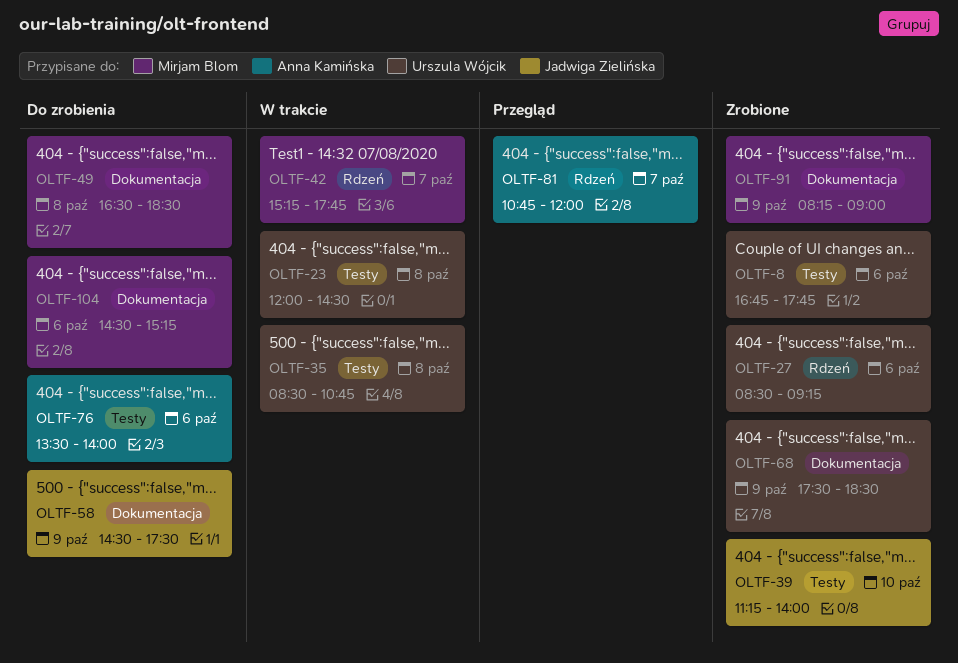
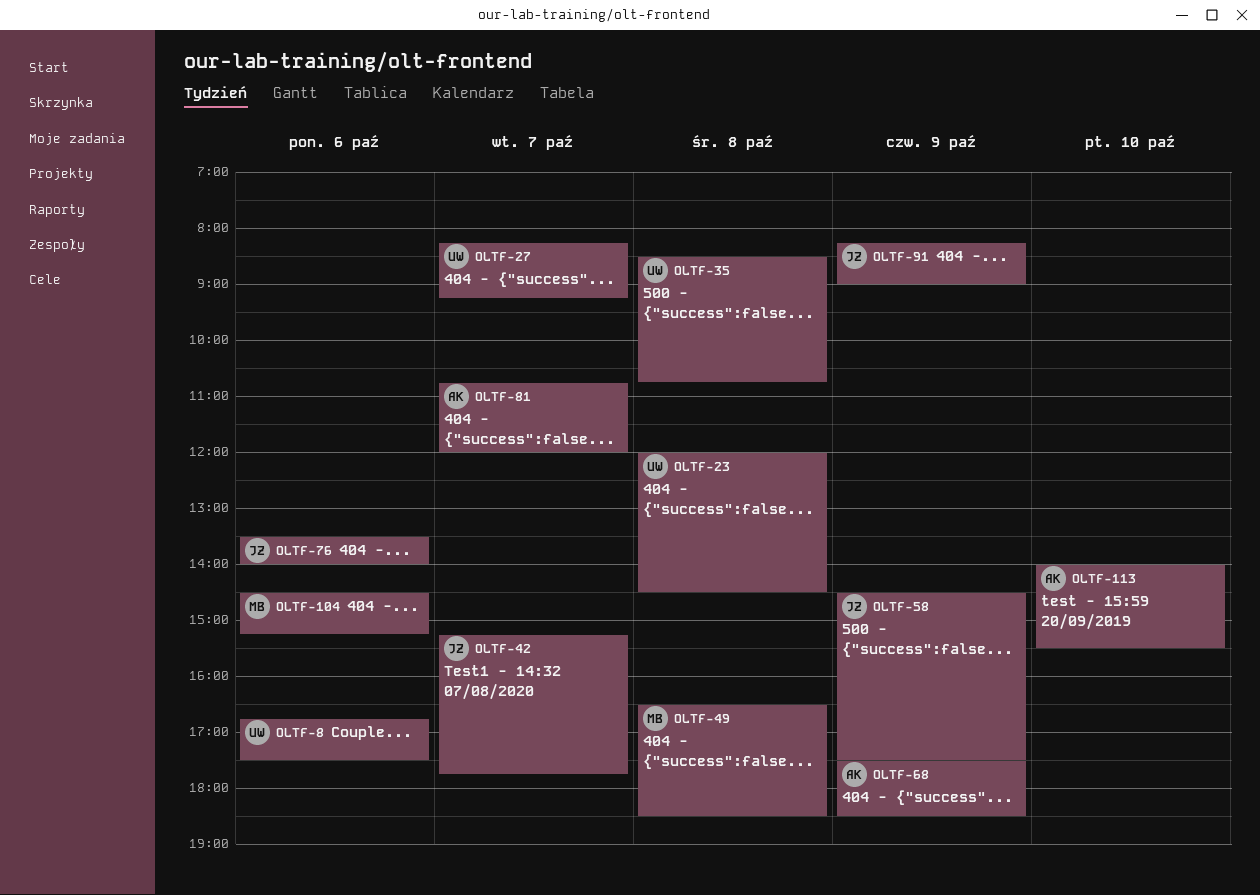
OLTF-8, ends: 17:45 -> 17:30
OLTF-27, day: Oct 6 -> Oct 7
OLTF-27, begins: 08:30 -> 08:15
OLTF-39: present -> none
OLTF-42, owner: Mirjam Blom -> Jadwiga Zielińska
OLTF-68, owner: Urszula Wójcik -> Anna Kamińska
OLTF-76, owner: Anna Kamińska -> Jadwiga Zielińska
OLTF-91, owner: Mirjam Blom -> Jadwiga Zielińska
OLTF-113: none -> present

